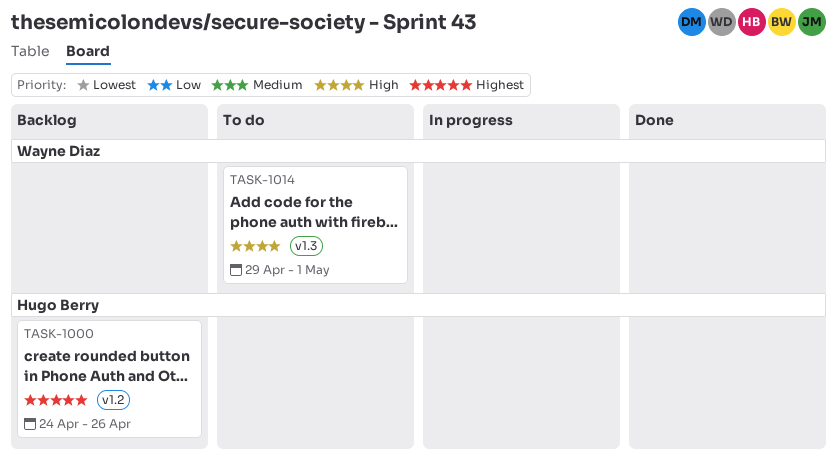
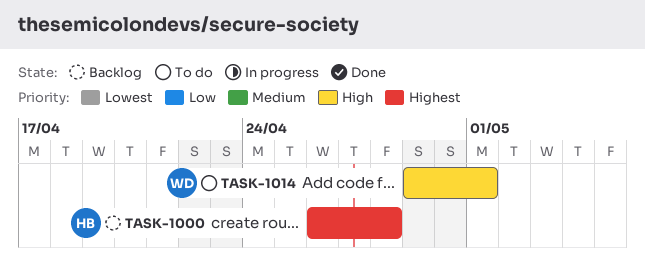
TASK-1000, start: Apr 24 -> Apr 26
TASK-1000, due: Apr 26 -> Apr 28

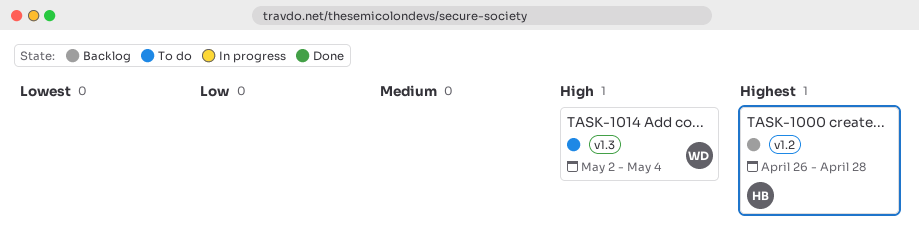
TASK-1014, start: Apr 29 -> May 2
TASK-1014, due: May 1 -> May 4

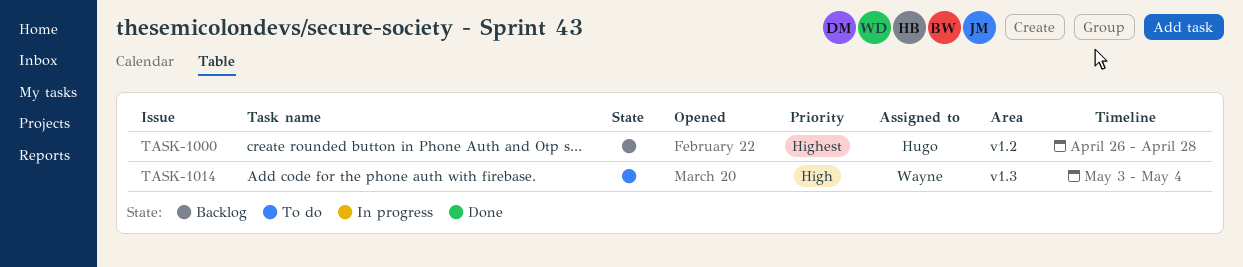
TASK-1014, start: May 2 -> May 3

